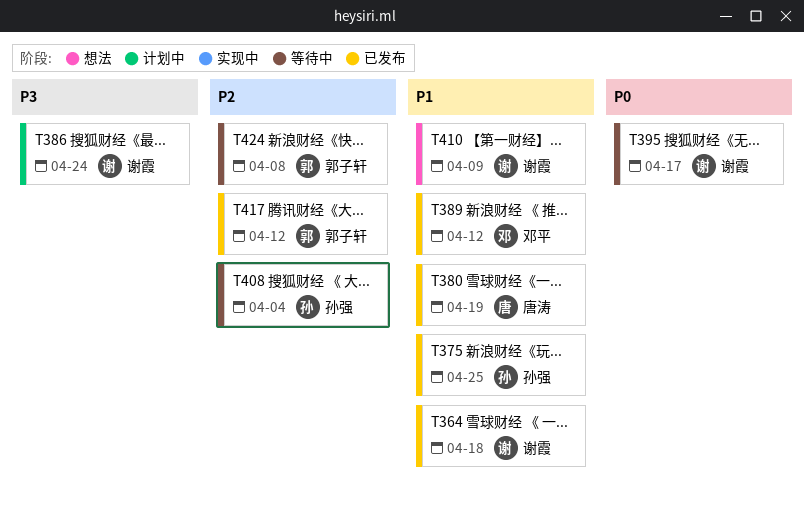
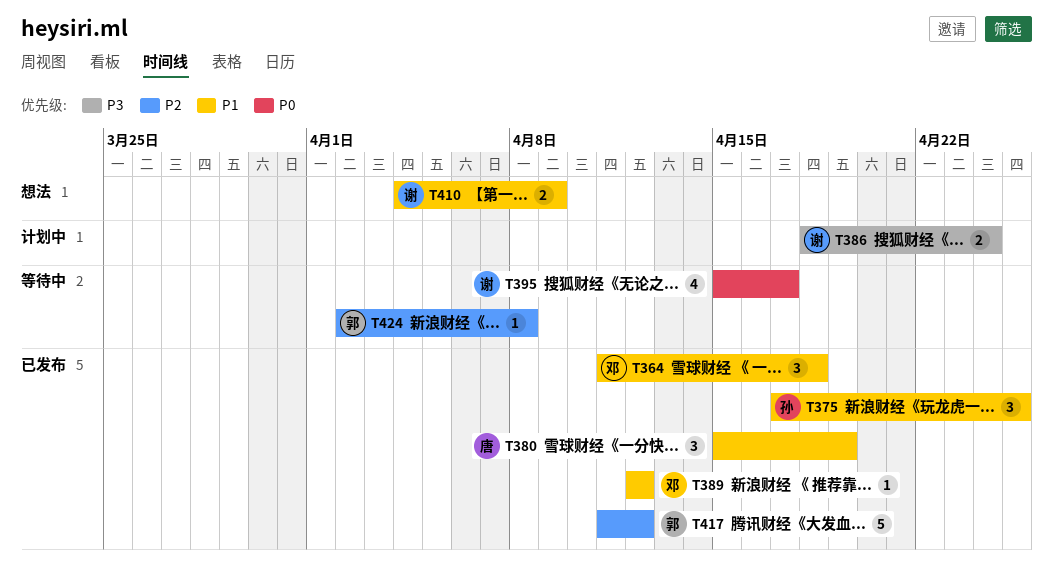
T364, owner: 谢霞 -> 邓平
T408: present -> none

